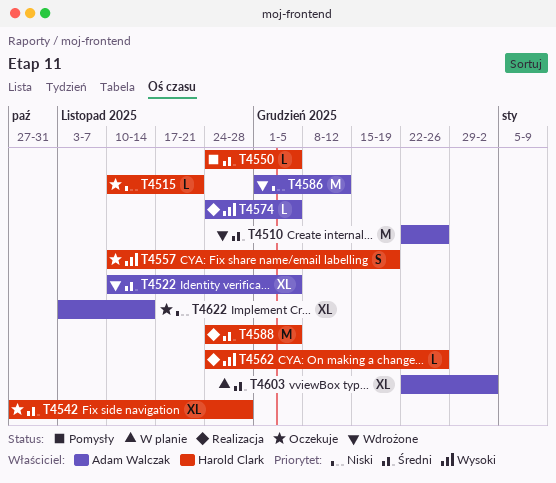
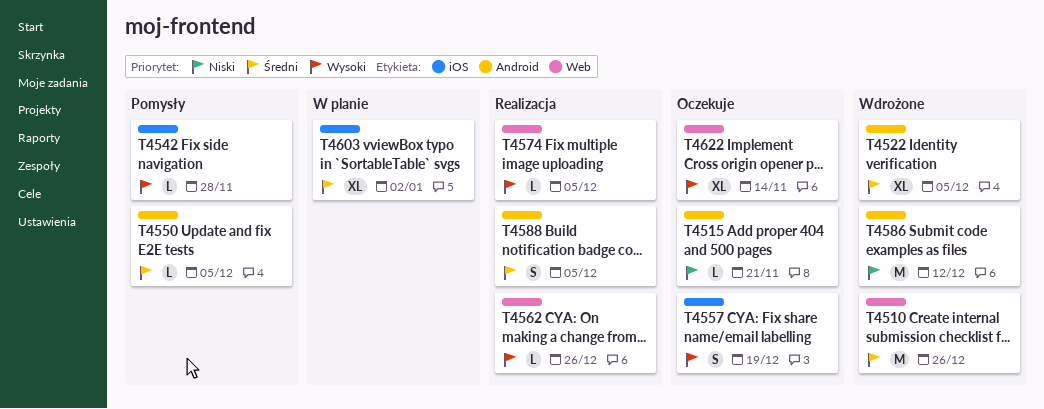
T4542, status: Oczekuje -> Pomysły
T4542, priority: Średni -> Wysoki
T4542, estimate: XL -> L
T4588, estimate: M -> S
T4622, priority: Niski -> Wysoki

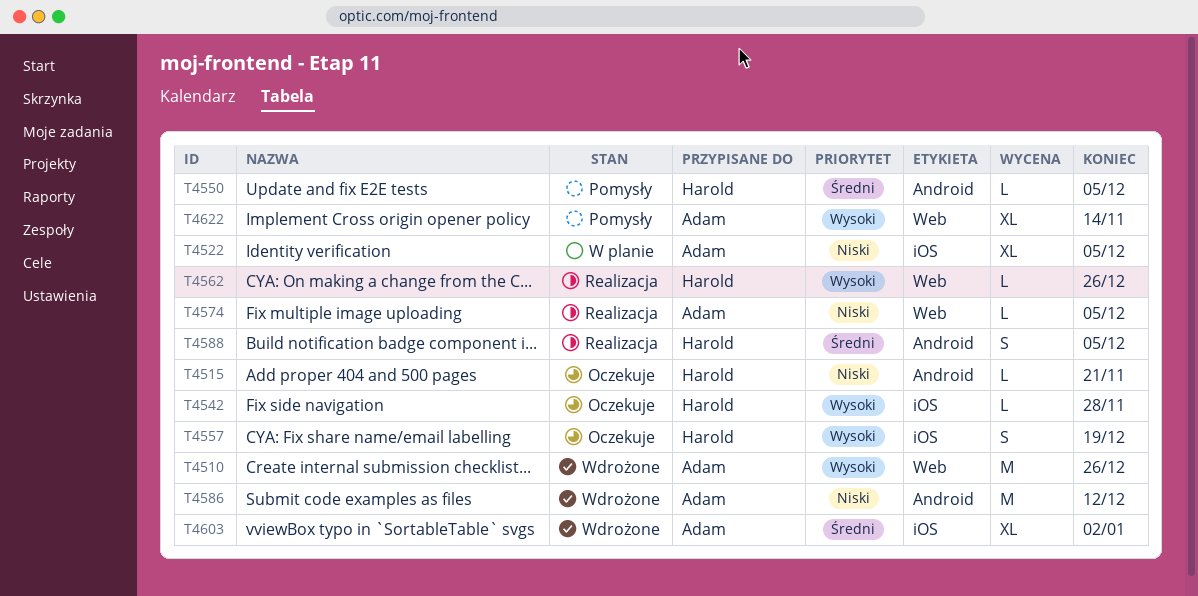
T4510, priority: Średni -> Wysoki
T4522, status: Wdrożone -> W planie
T4522, priority: Średni -> Niski
T4522, label: Android -> iOS
T4542, status: Pomysły -> Oczekuje
T4574, priority: Wysoki -> Niski
T4603, status: W planie -> Wdrożone
T4622, status: Oczekuje -> Pomysły

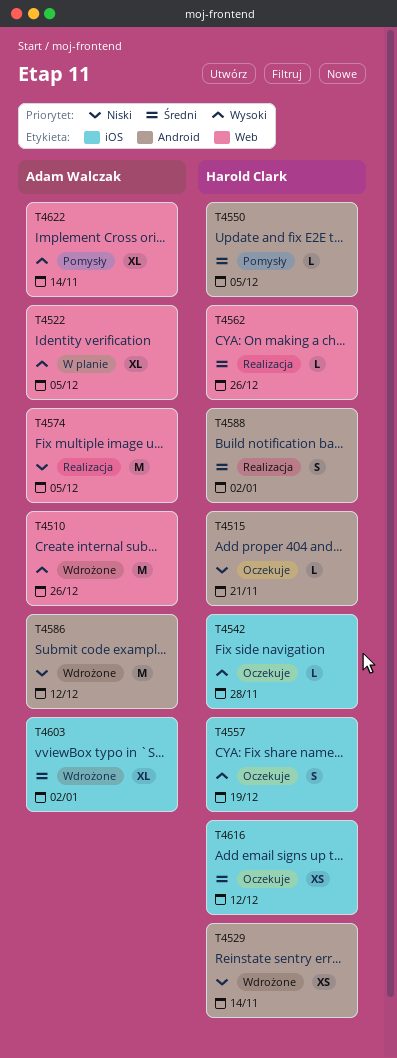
T4522, priority: Niski -> Wysoki
T4522, label: iOS -> Web
T4529: none -> present
T4562, priority: Wysoki -> Średni
T4574, estimate: L -> M
T4588, due: Dec 5 -> Jan 2
T4616: none -> present

